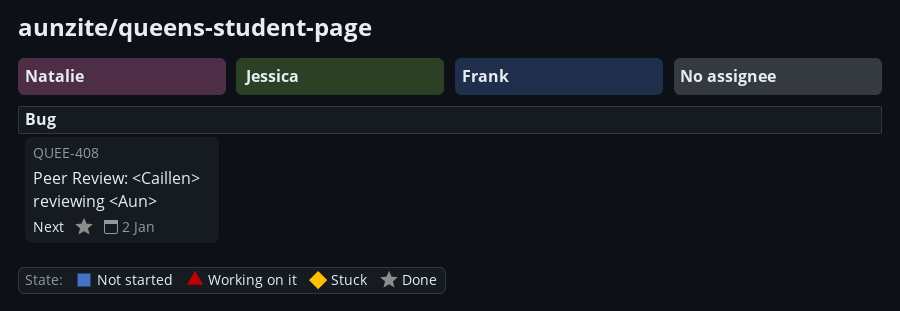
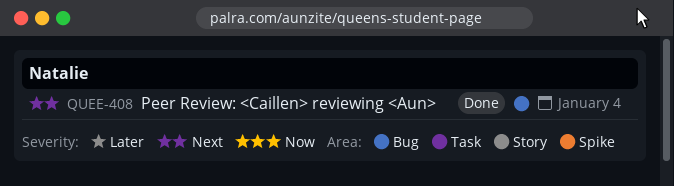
QUEE-408, due: Jan 2 -> Jan 4

